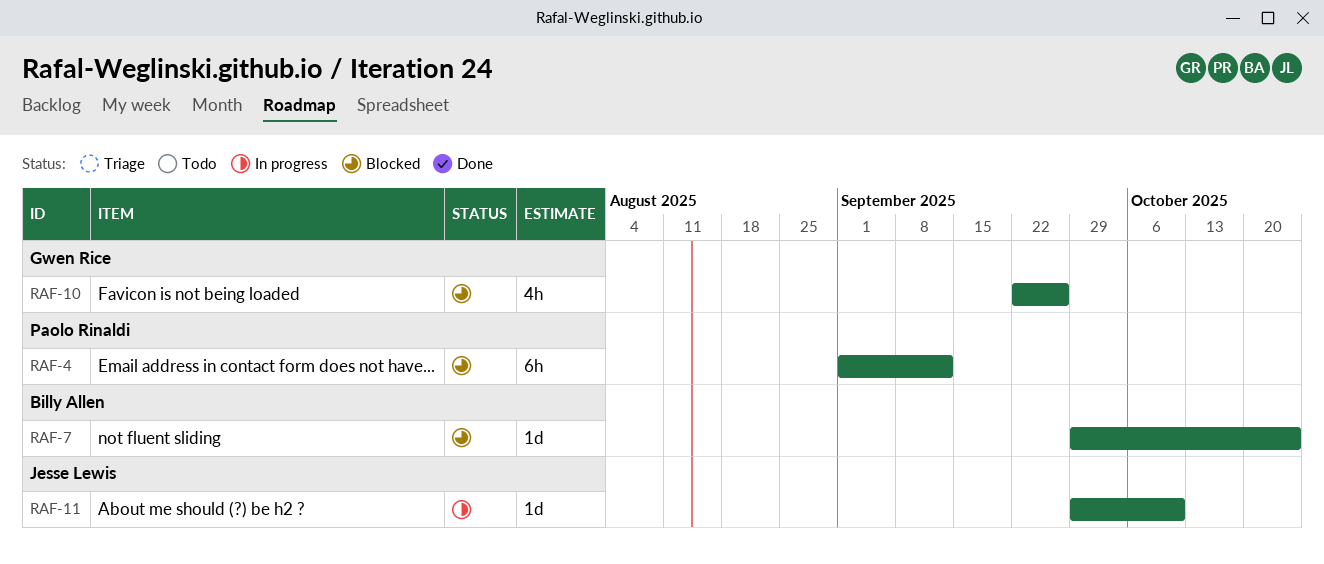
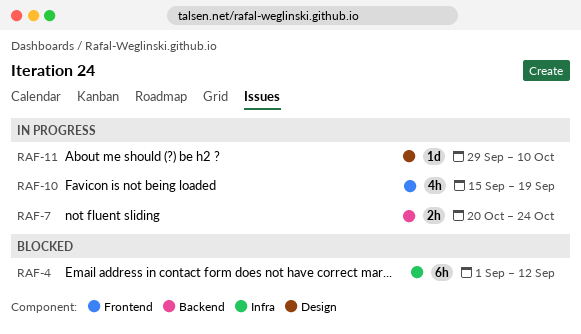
RAF-7, status: Blocked -> In progress
RAF-7, estimate: 1d -> 2h
RAF-7, start: Sep 29 -> Oct 20
RAF-10, status: Blocked -> In progress
RAF-10, start: Sep 22 -> Sep 15
RAF-10, due: Sep 26 -> Sep 19

